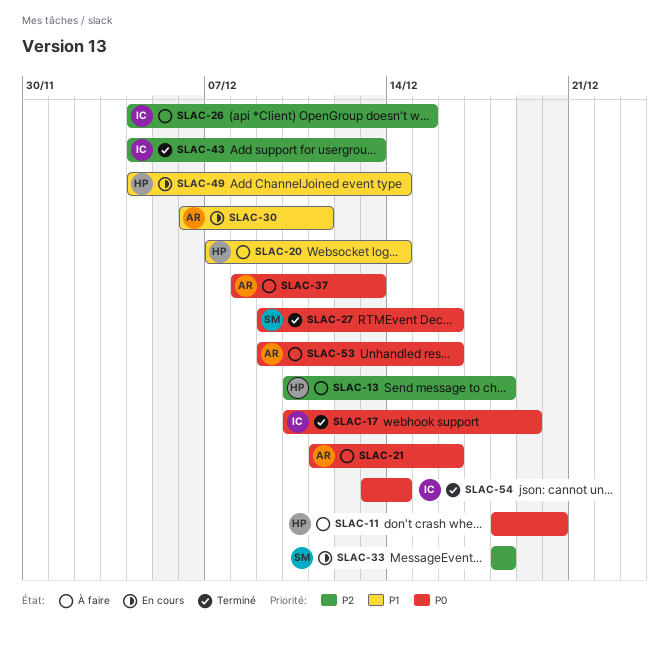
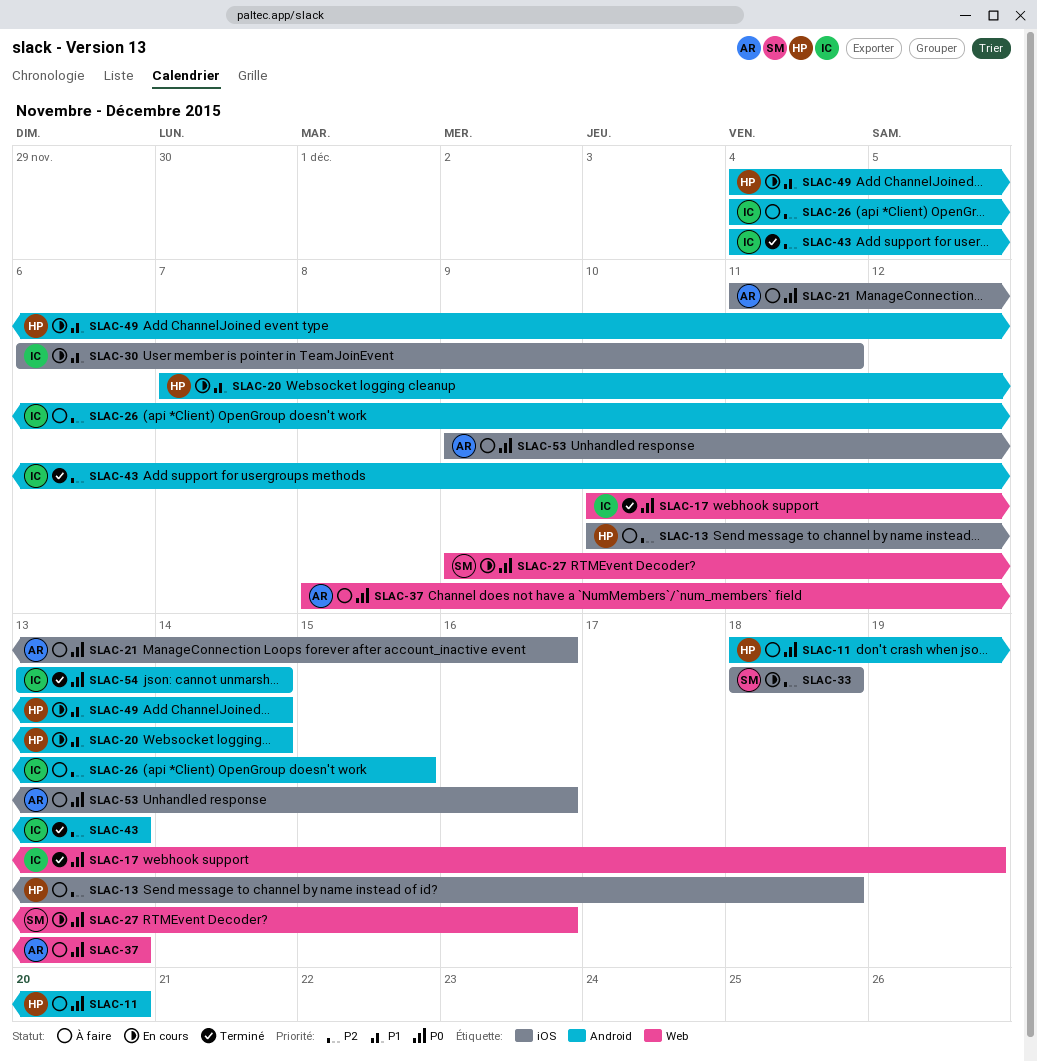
SLAC-20, status: À faire -> En cours
SLAC-27, status: Terminé -> En cours
SLAC-30, owner: AR -> IC

